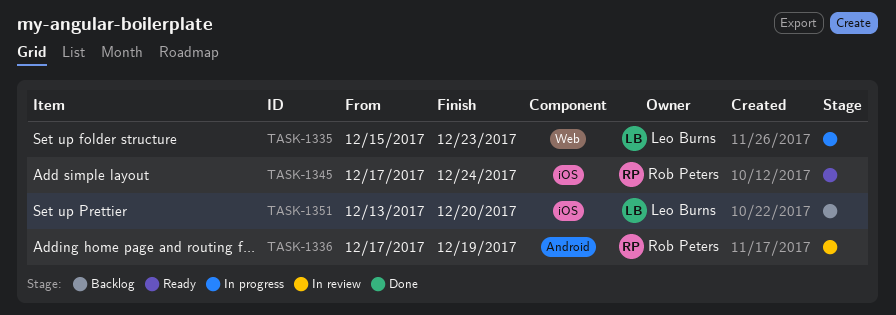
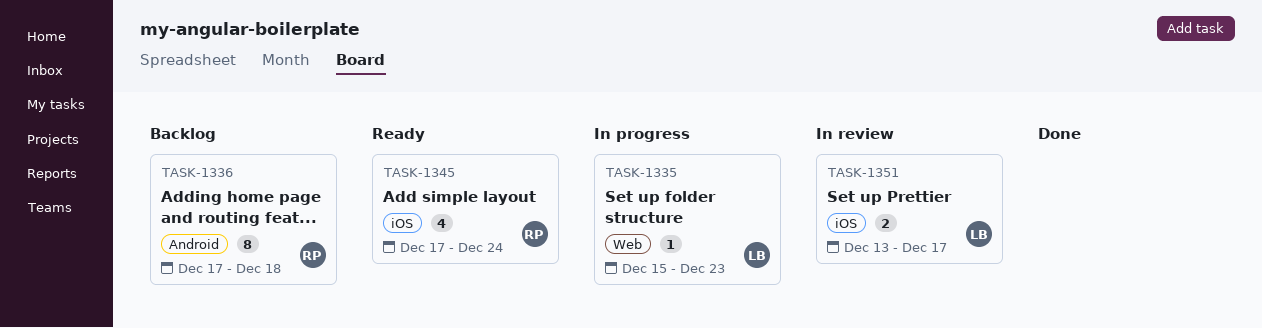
TASK-1336, status: In review -> Backlog
TASK-1336, due: Dec 19 -> Dec 18
TASK-1351, status: Backlog -> In review
TASK-1351, due: Dec 20 -> Dec 17

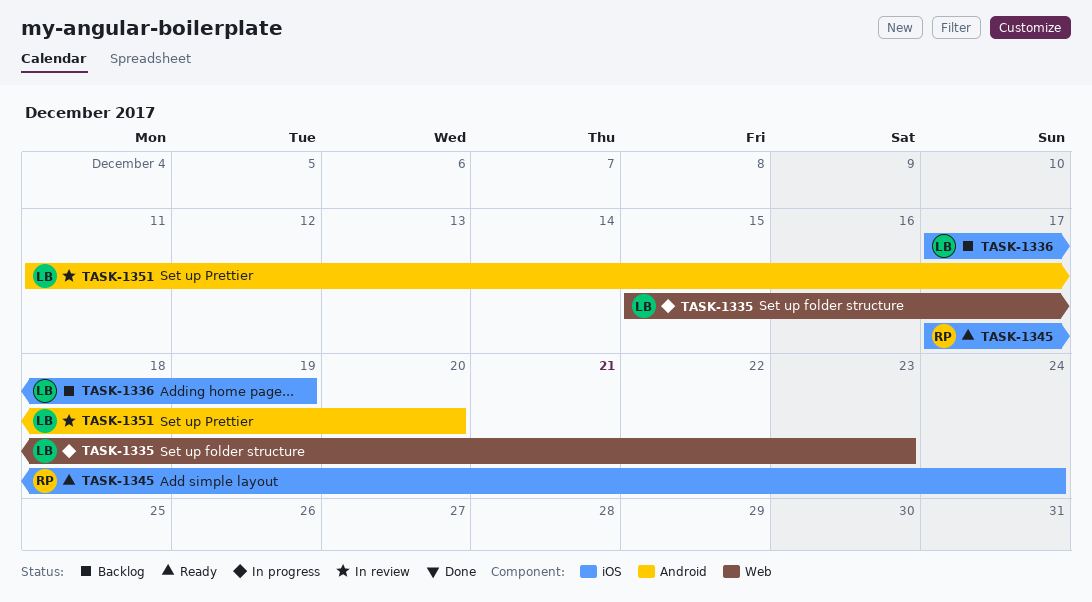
TASK-1336, owner: RP -> LB
TASK-1336, label: Android -> iOS
TASK-1336, due: Dec 18 -> Dec 19
TASK-1351, label: iOS -> Android
TASK-1351, start: Dec 13 -> Dec 11
TASK-1351, due: Dec 17 -> Dec 20

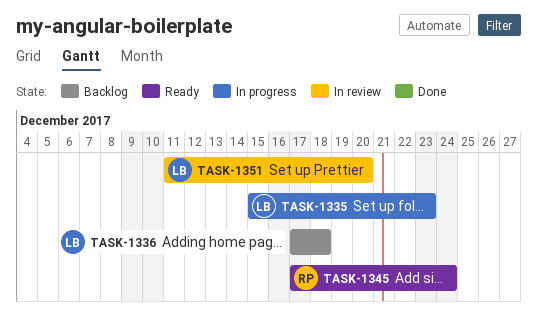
TASK-1336, due: Dec 19 -> Dec 18

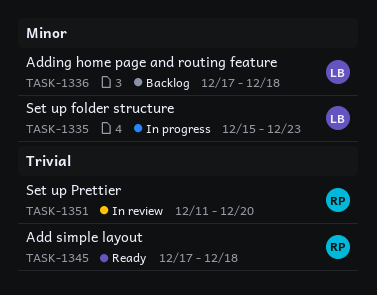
TASK-1345, due: Dec 24 -> Dec 18
TASK-1351, owner: LB -> RP

